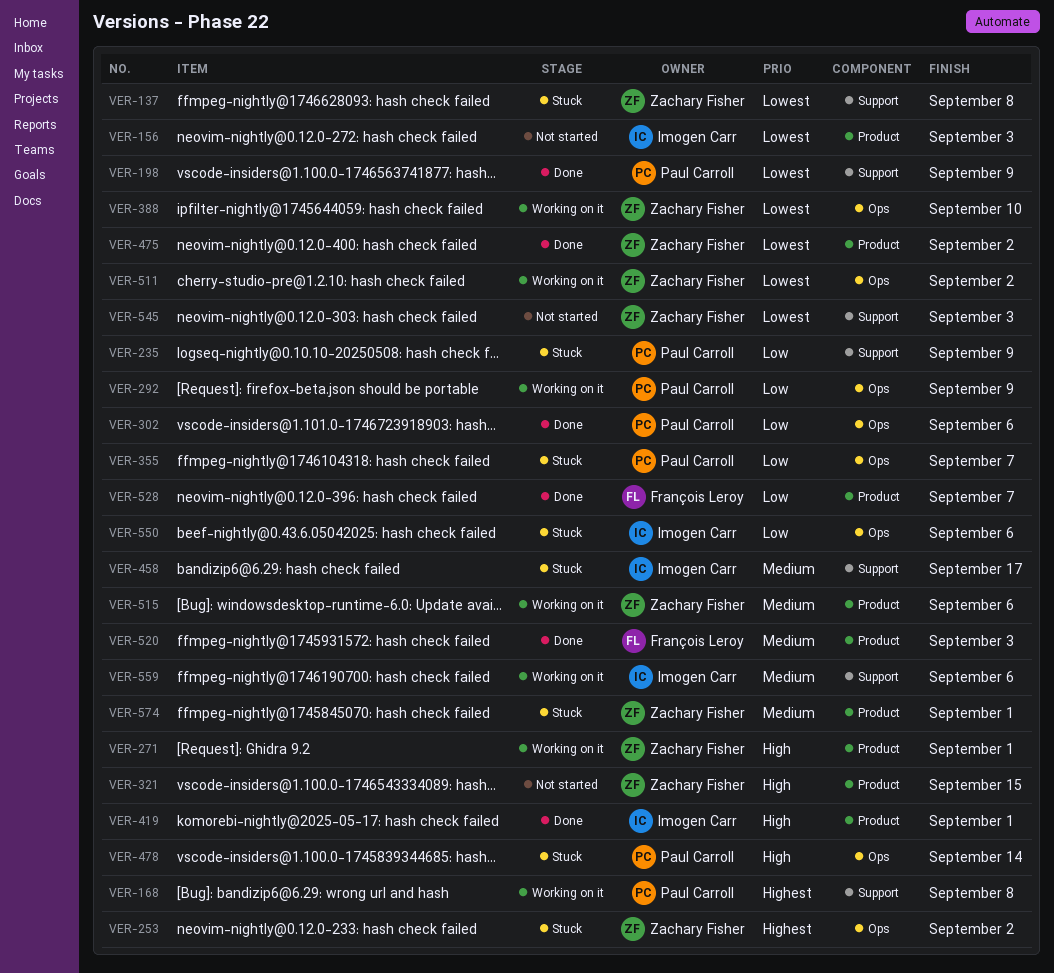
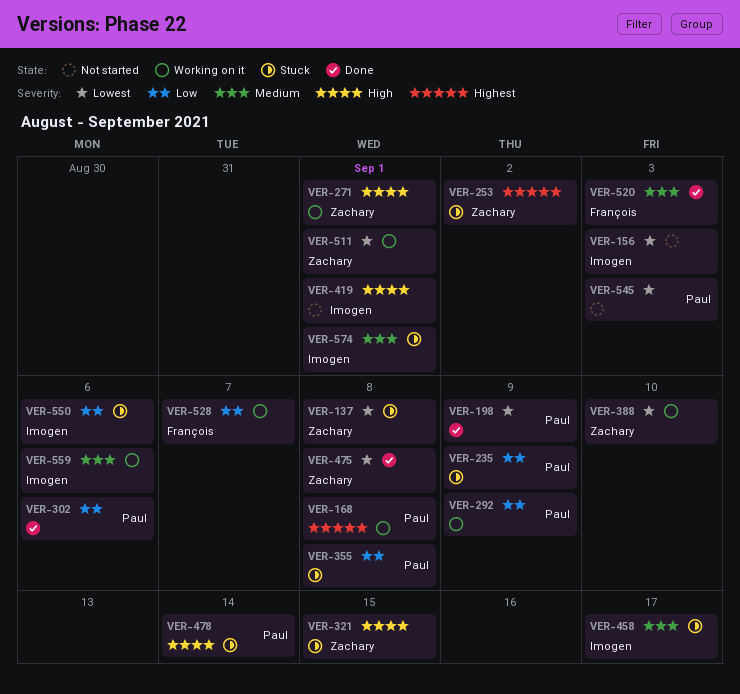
VER-321, status: Not started -> Stuck
VER-355, due: Sep 7 -> Sep 8
VER-419, status: Done -> Not started
VER-475, due: Sep 2 -> Sep 8
VER-511, due: Sep 2 -> Sep 1
VER-515: present -> none
VER-528, status: Done -> Working on it
VER-545, owner: Zachary Fisher -> Paul Carroll
VER-574, owner: Zachary Fisher -> Imogen Carr

